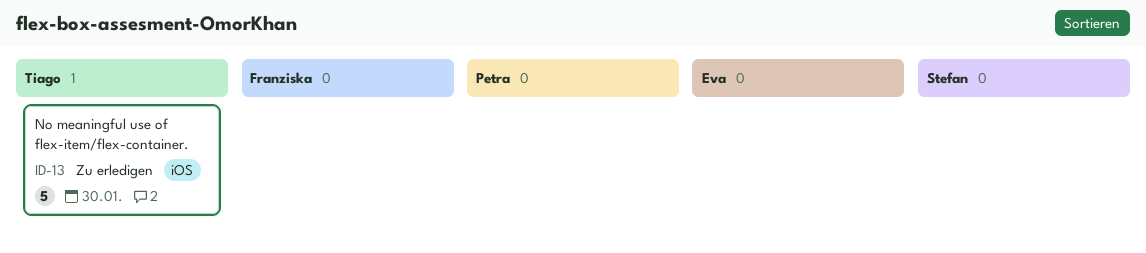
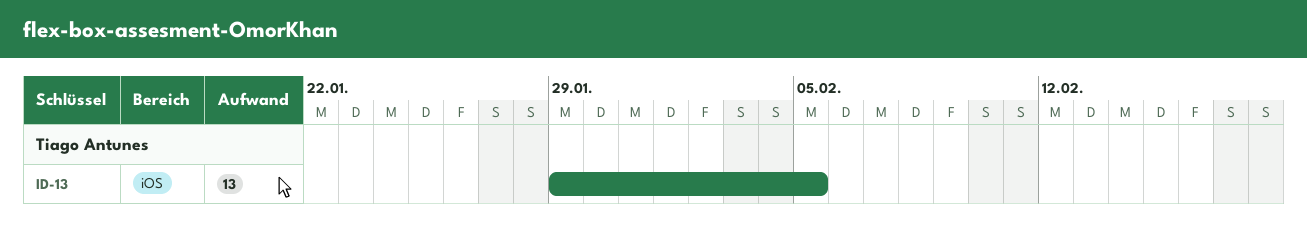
ID-13, estimate: 5 -> 13
ID-13, due: Jan 30 -> Feb 5

